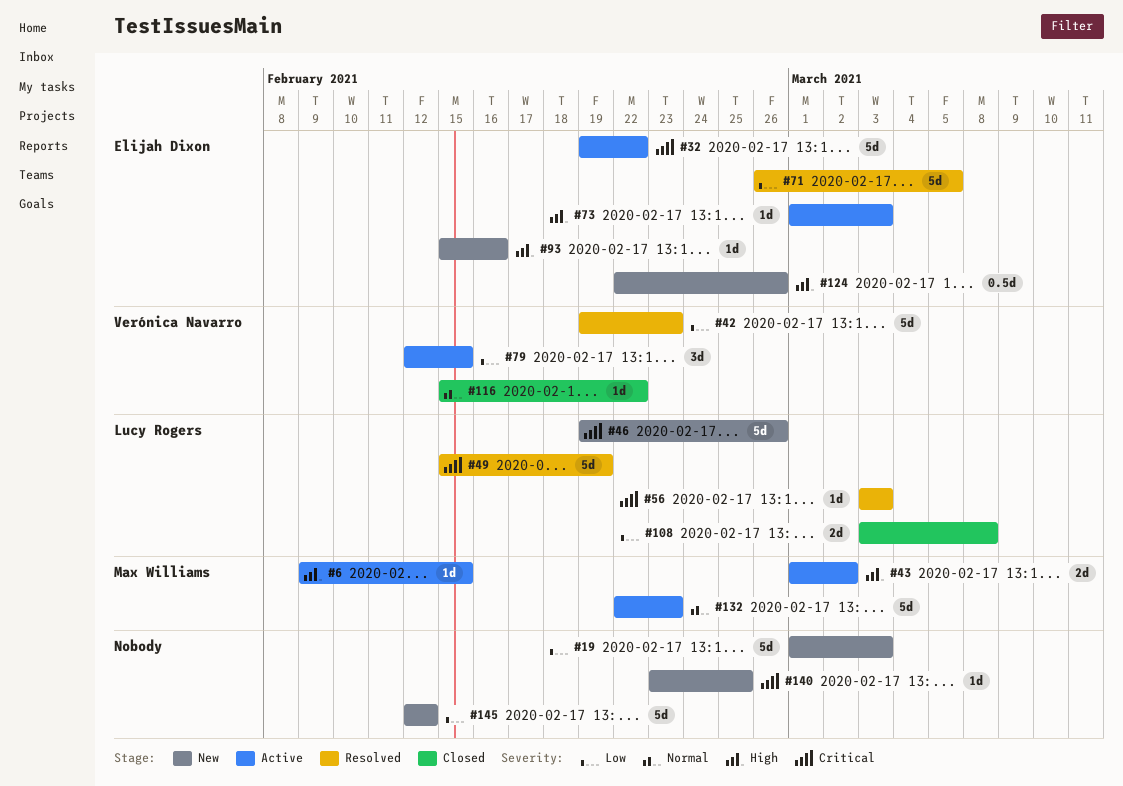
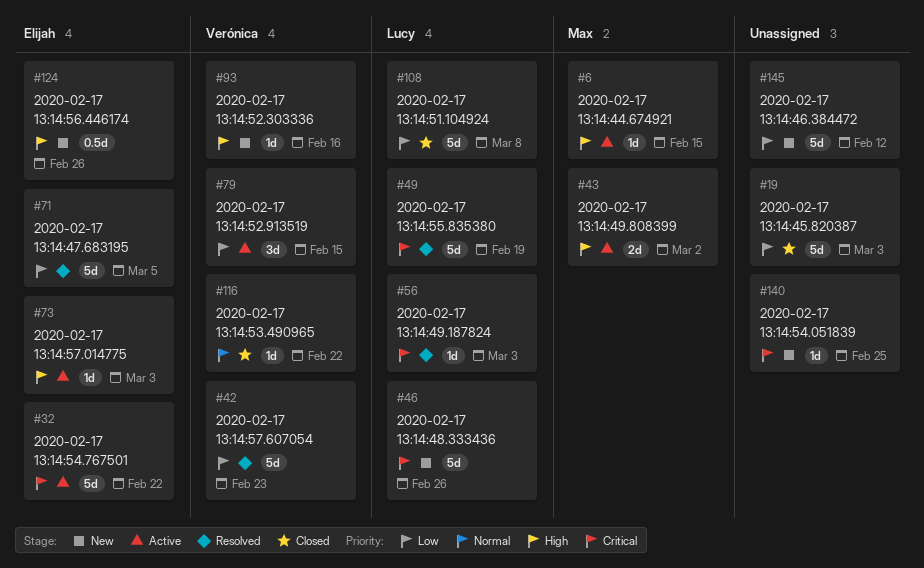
#19, status: New -> Closed
#93, owner: Elijah Dixon -> Verónica Navarro
#108, estimate: 2d -> 5d
#132: present -> none

